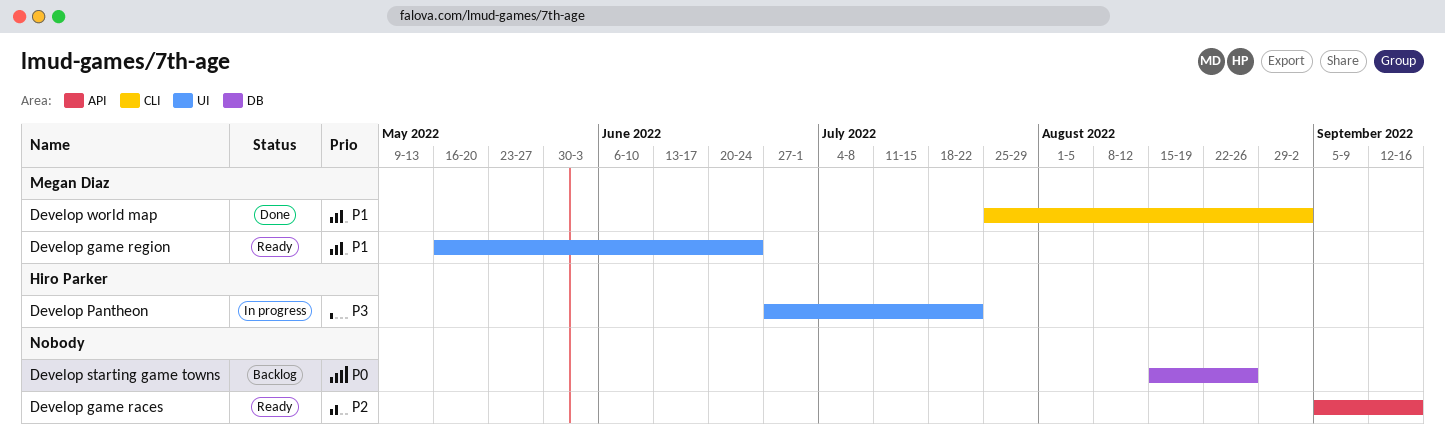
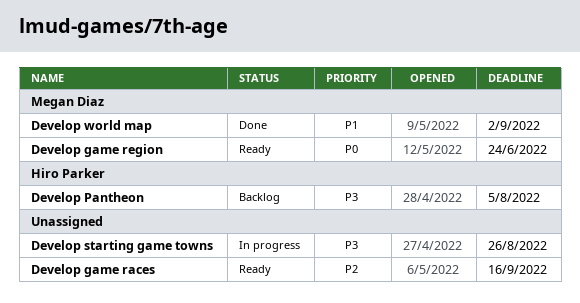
Develop game region, priority: P1 -> P0
Develop Pantheon, status: In progress -> Backlog
Develop Pantheon, due: Jul 22 -> Aug 5
Develop starting game towns, status: Backlog -> In progress
Develop starting game towns, priority: P0 -> P3

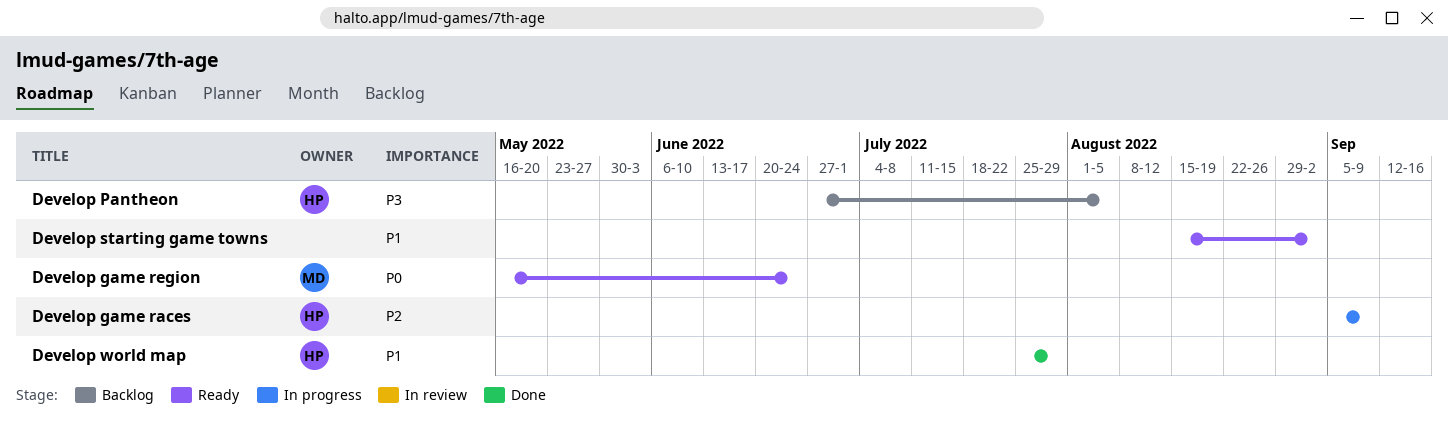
Develop game races, status: Ready -> In progress
Develop game races, owner: none -> Hiro Parker
Develop game races, due: Sep 16 -> Sep 9
Develop starting game towns, status: In progress -> Ready
Develop starting game towns, priority: P3 -> P1
Develop starting game towns, due: Aug 26 -> Sep 2
Develop world map, owner: Megan Diaz -> Hiro Parker
Develop world map, due: Sep 2 -> Jul 29

